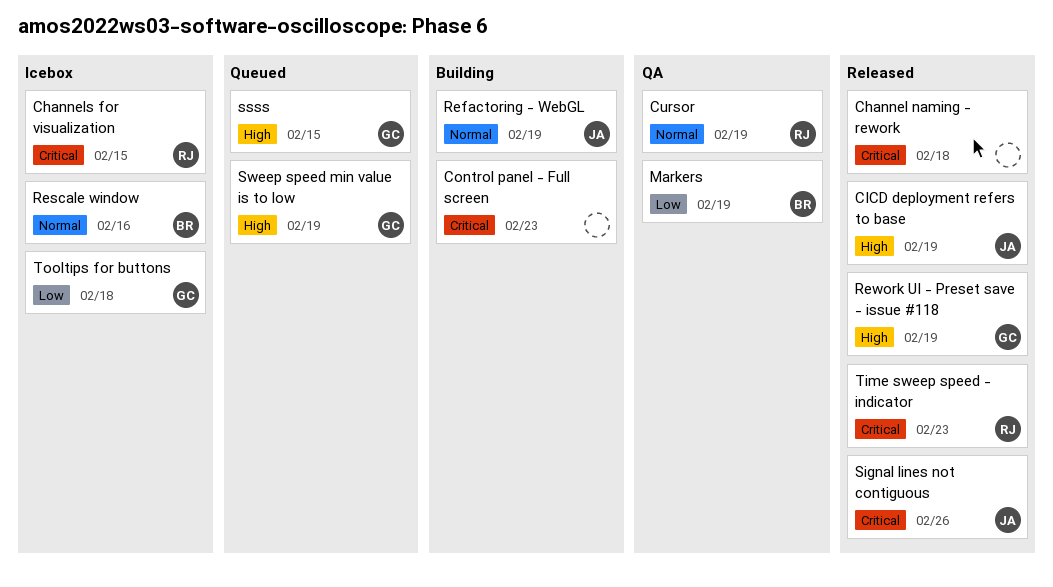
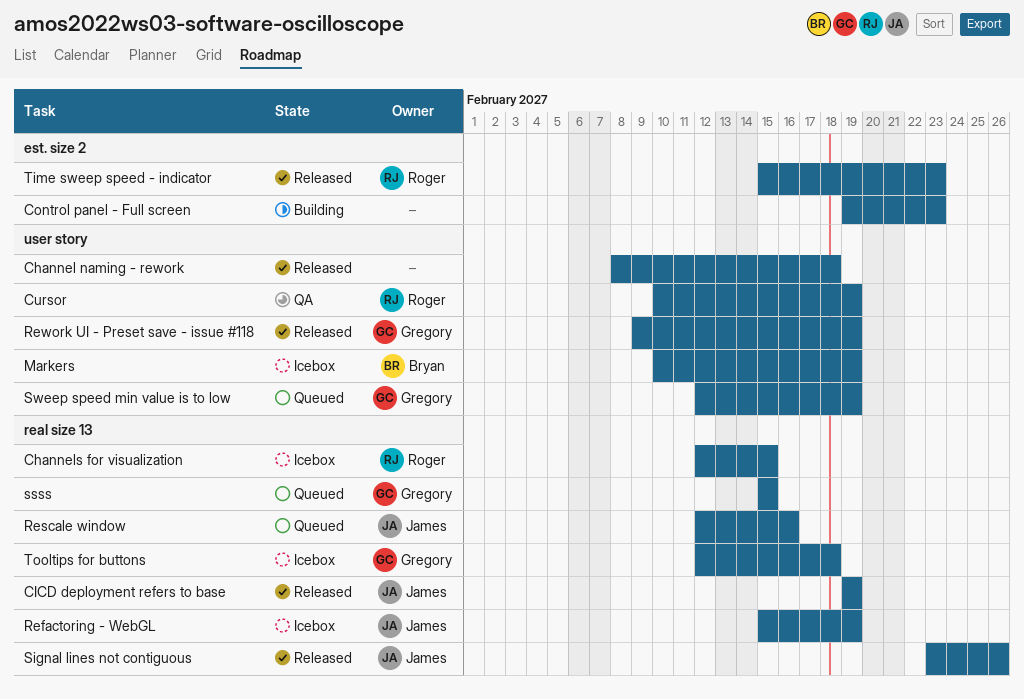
Markers, status: QA -> Icebox
Refactoring - WebGL, status: Building -> Icebox
Rescale window, status: Icebox -> Queued
Rescale window, owner: Bryan -> James

